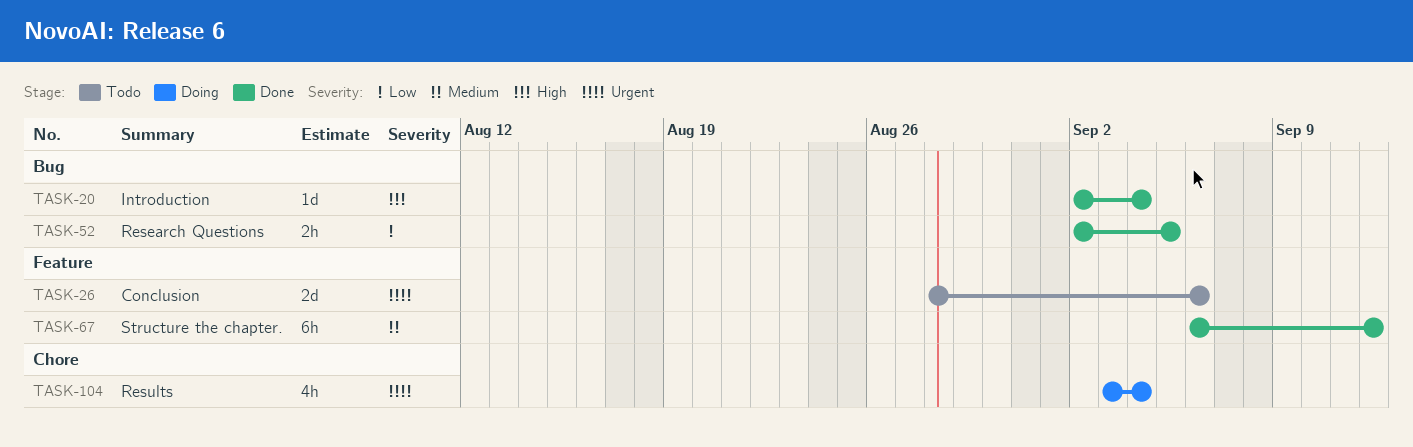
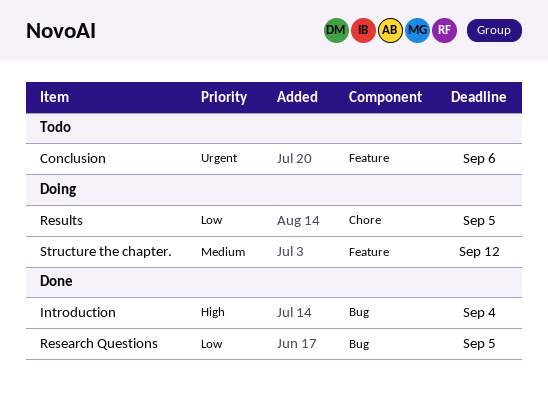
Results, priority: Urgent -> Low
Results, due: Sep 4 -> Sep 5
Structure the chapter., status: Done -> Doing

